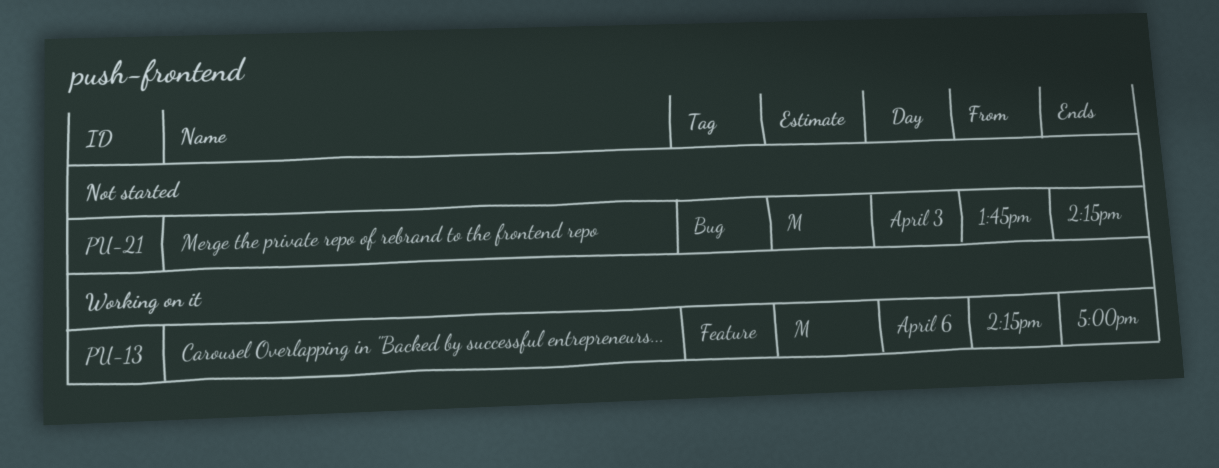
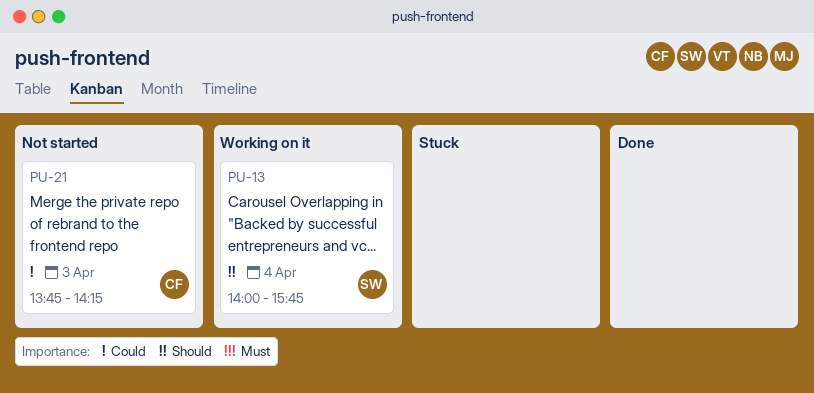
PU-13, day: Apr 6 -> Apr 4
PU-13, begins: 14:15 -> 14:00
PU-13, ends: 17:00 -> 15:45

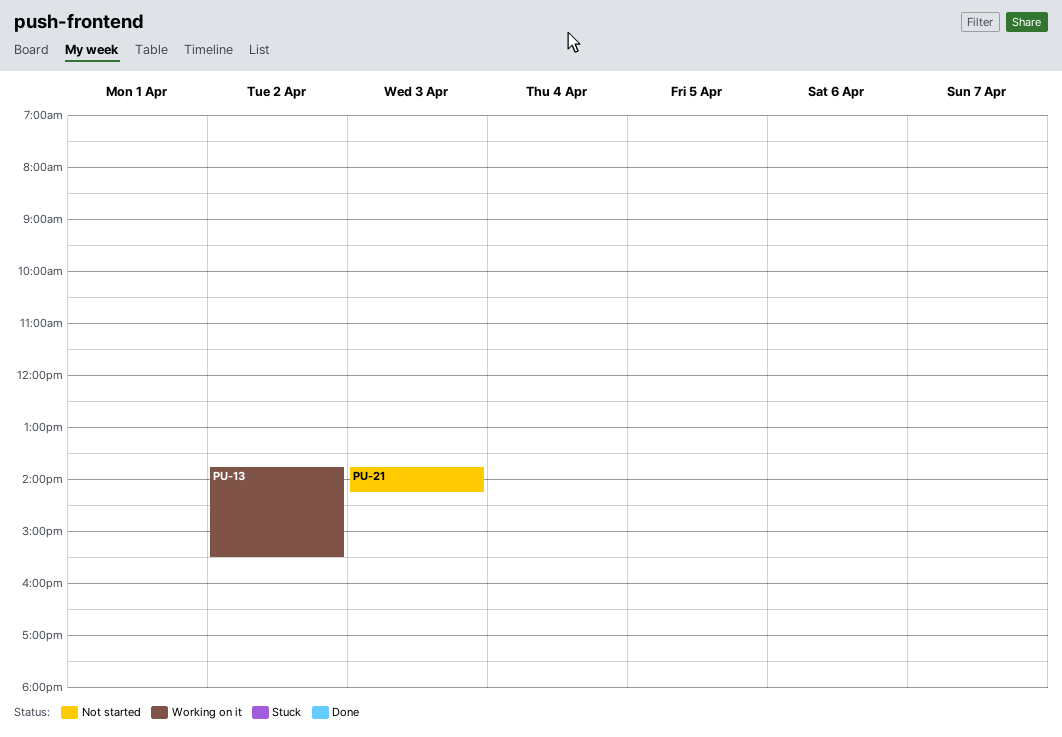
PU-13, day: Apr 4 -> Apr 2
PU-13, begins: 14:00 -> 13:45
PU-13, ends: 15:45 -> 15:30

